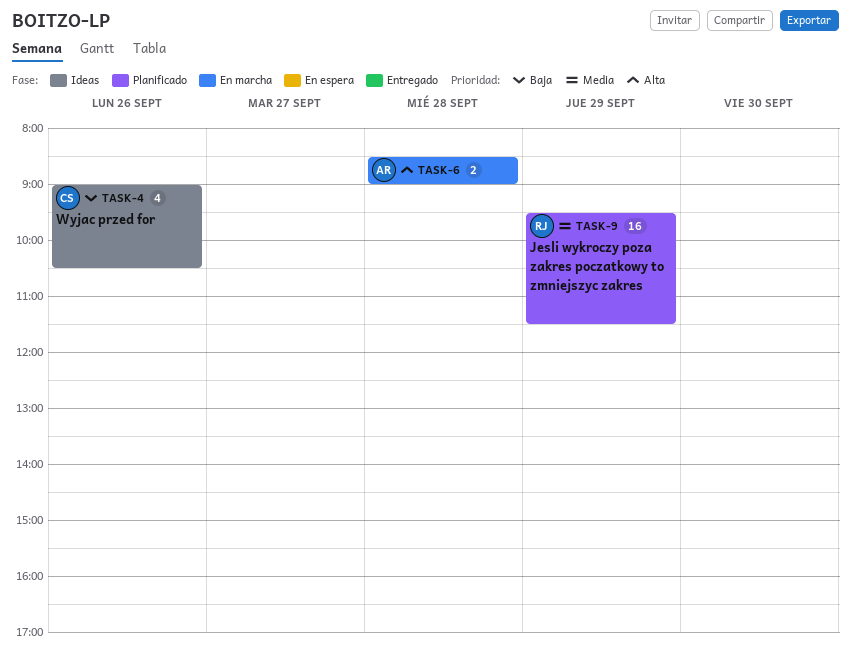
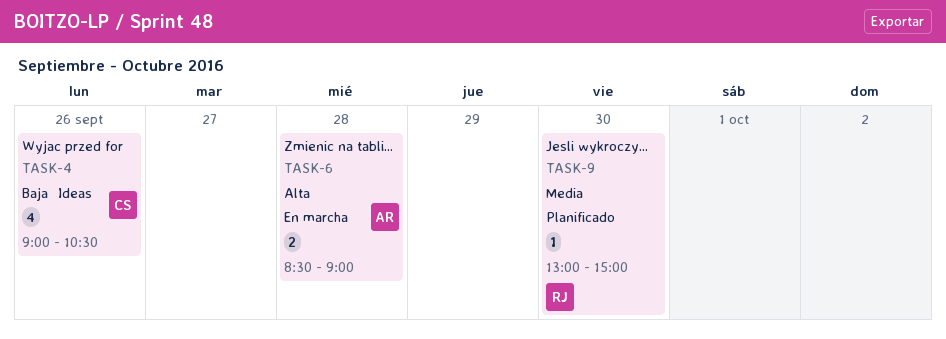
TASK-9, estimate: 16 -> 1
TASK-9, day: Sep 29 -> Sep 30
TASK-9, begins: 09:30 -> 13:00
TASK-9, ends: 11:30 -> 15:00

